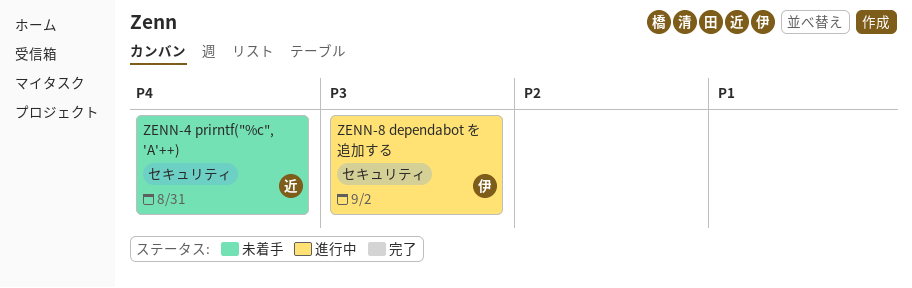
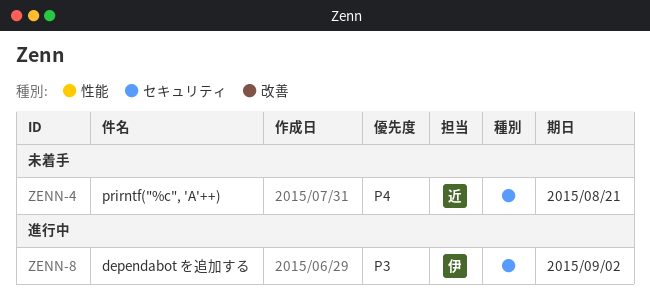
ZENN-4, due: Aug 31 -> Aug 21

